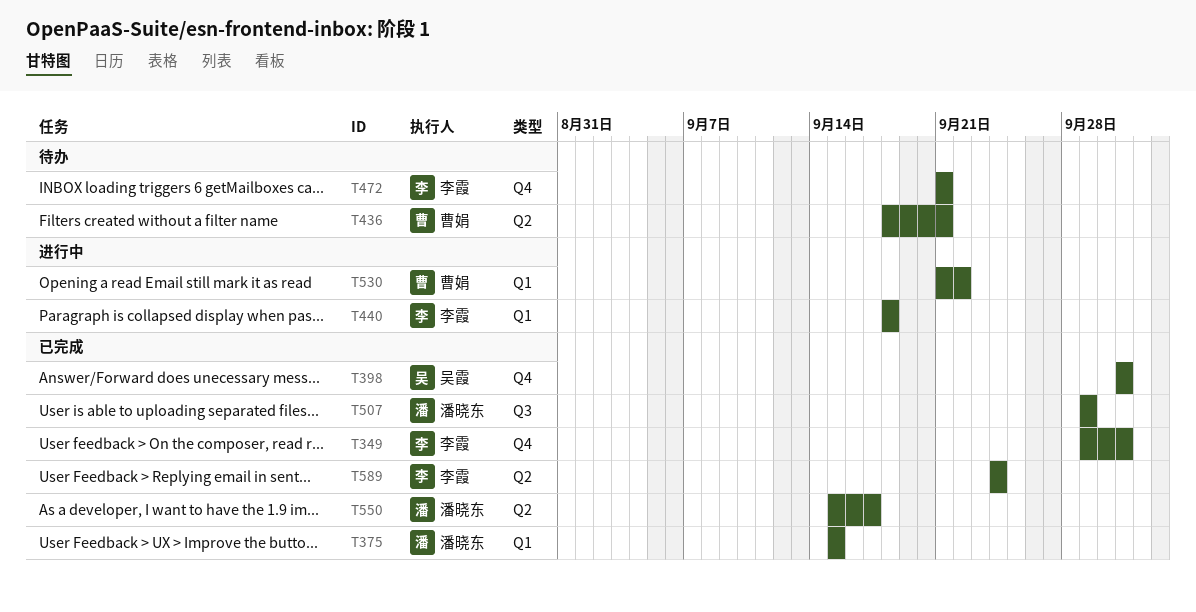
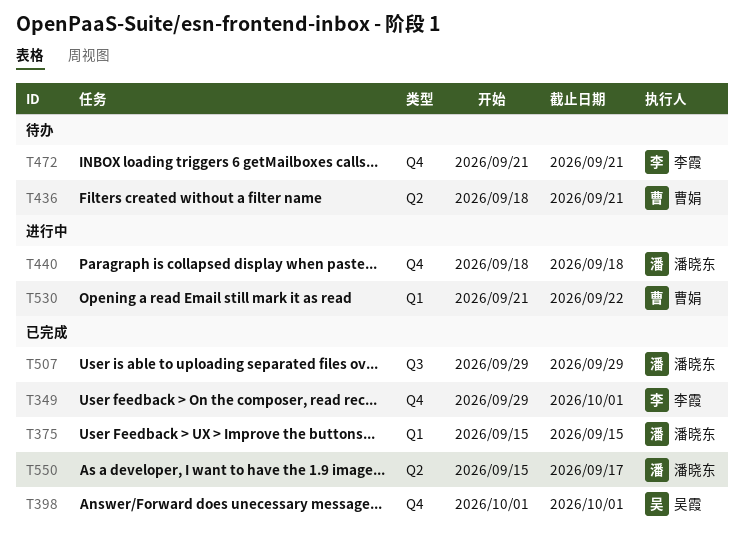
T440, owner: 李霞 -> 潘晓东
T440, label: Q1 -> Q4
T589: present -> none

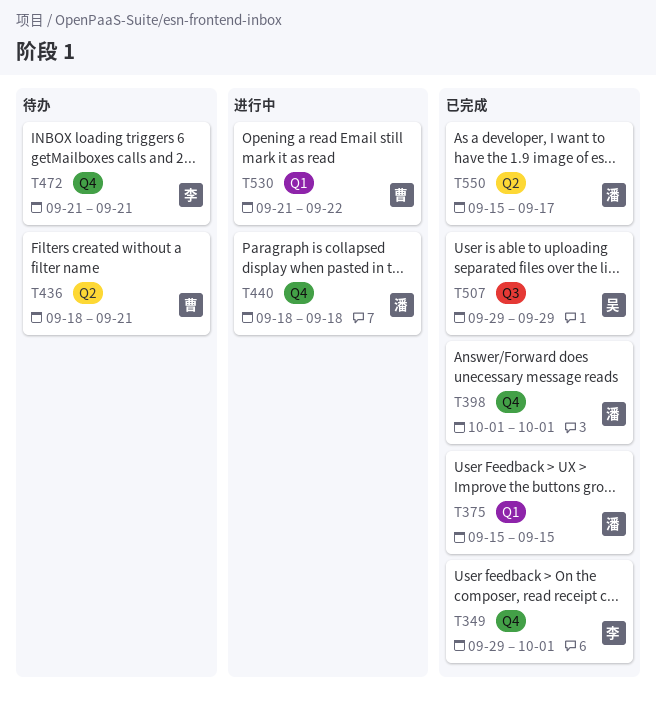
T398, owner: 吴霞 -> 潘晓东
T507, owner: 潘晓东 -> 吴霞

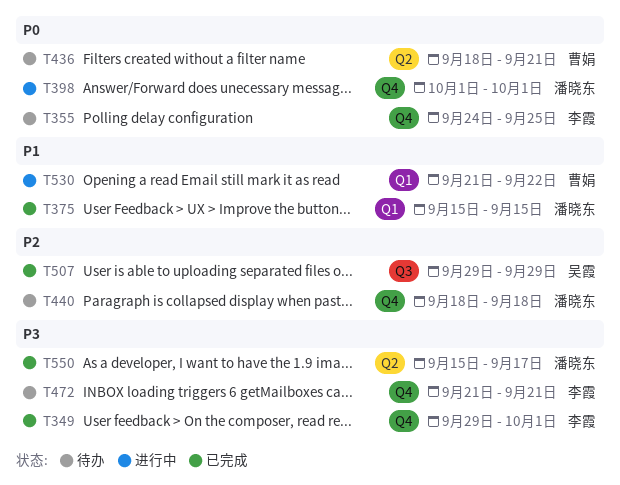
T355: none -> present
T398, status: 已完成 -> 进行中
T440, status: 进行中 -> 待办

